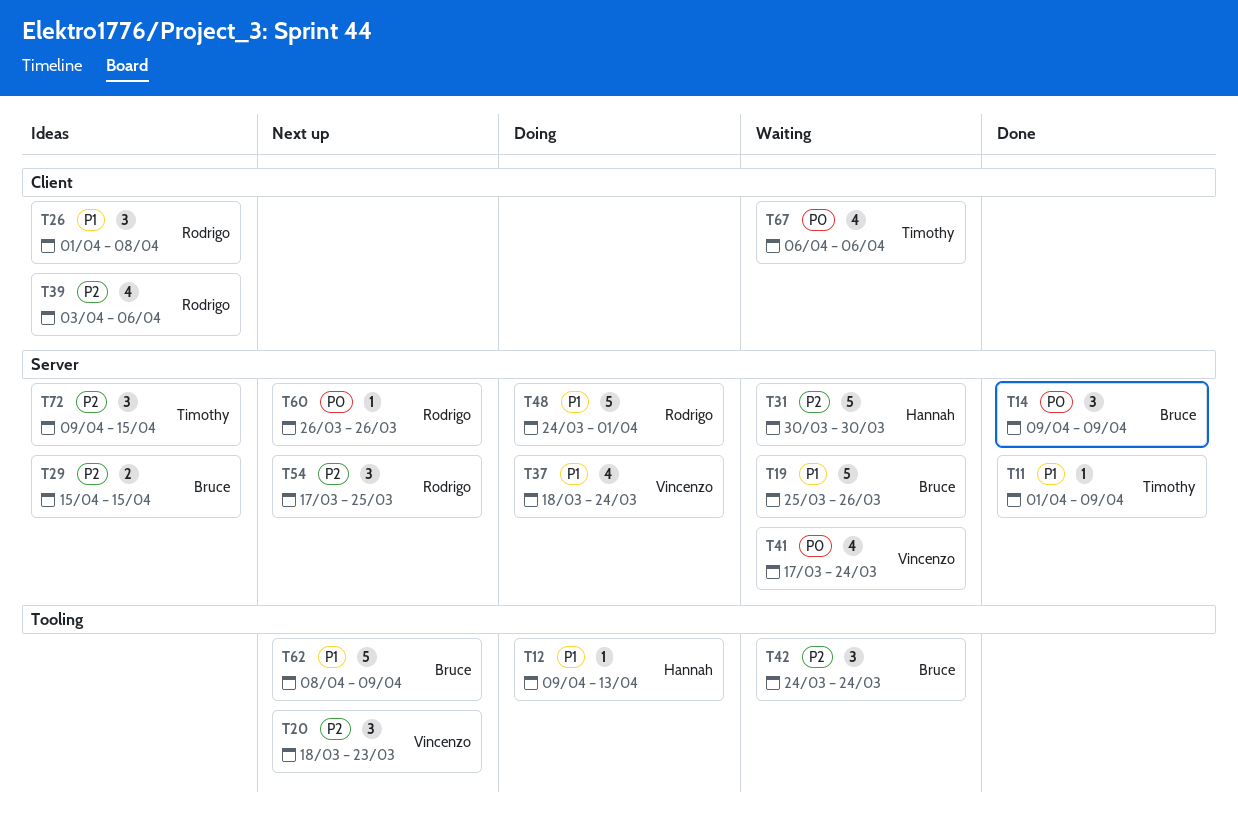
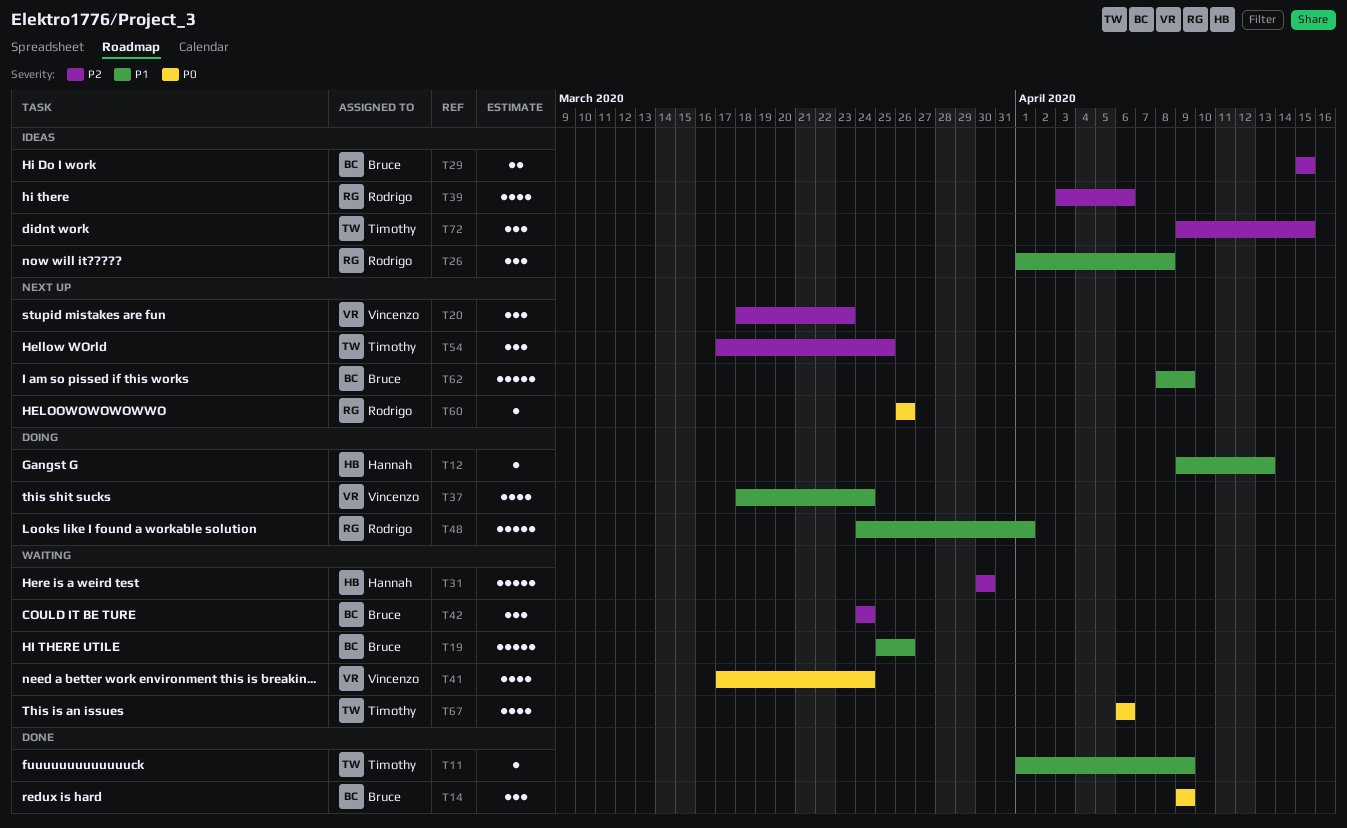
T54, owner: Rodrigo -> Timothy

